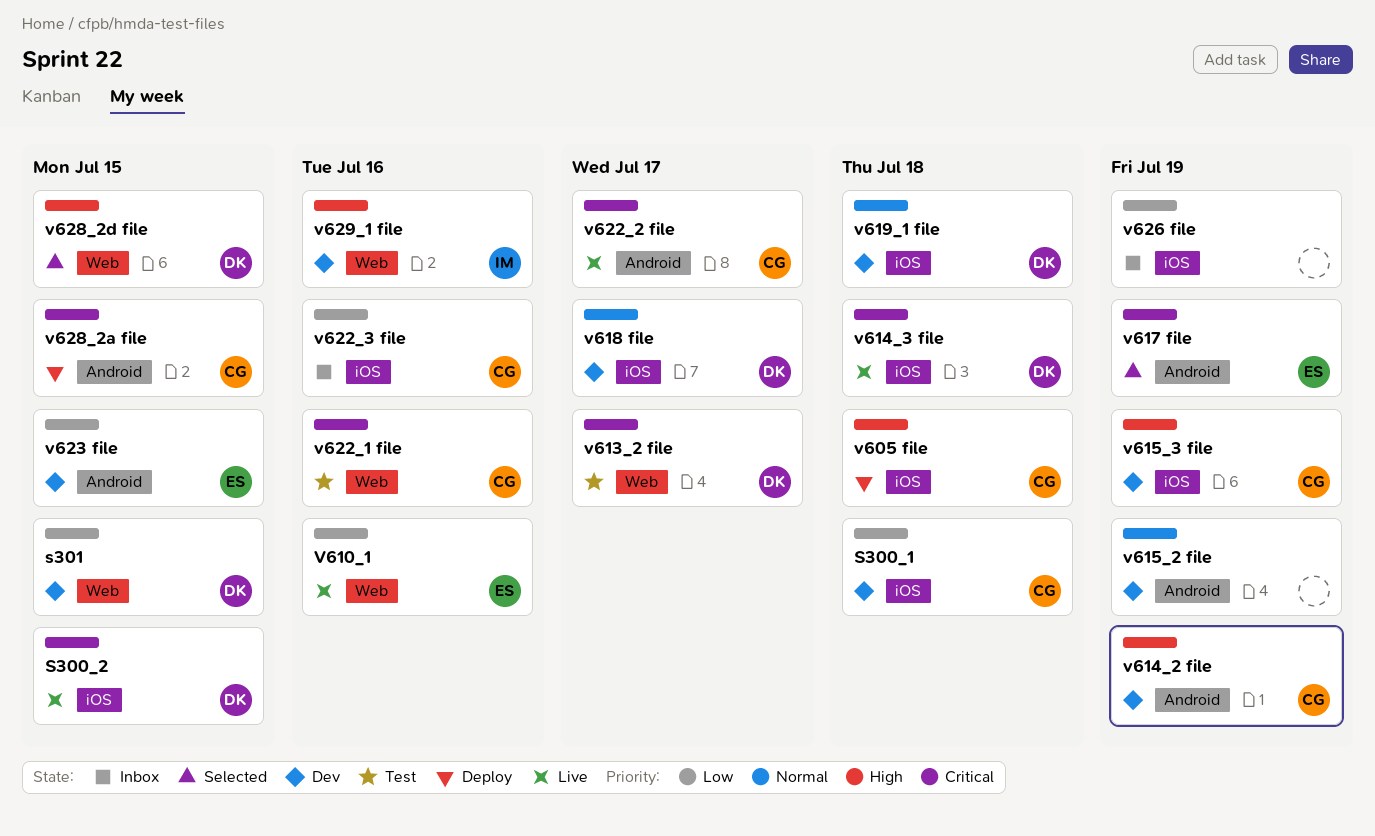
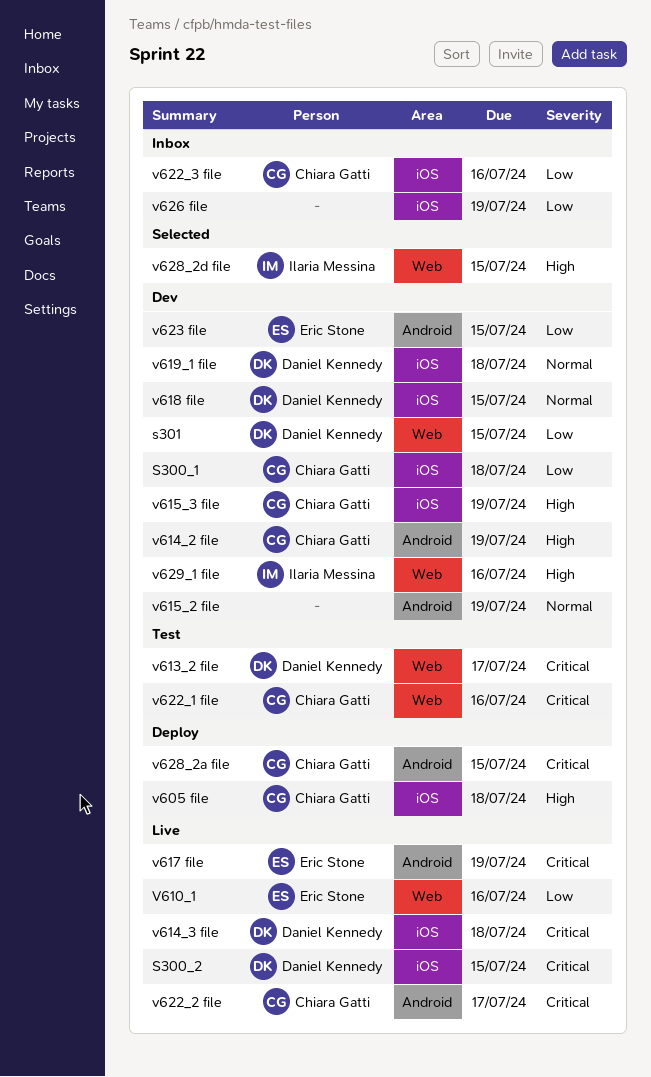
v617 file, status: Selected -> Live
v618 file, due: Jul 17 -> Jul 15
v628_2d file, owner: Daniel Kennedy -> Ilaria Messina

